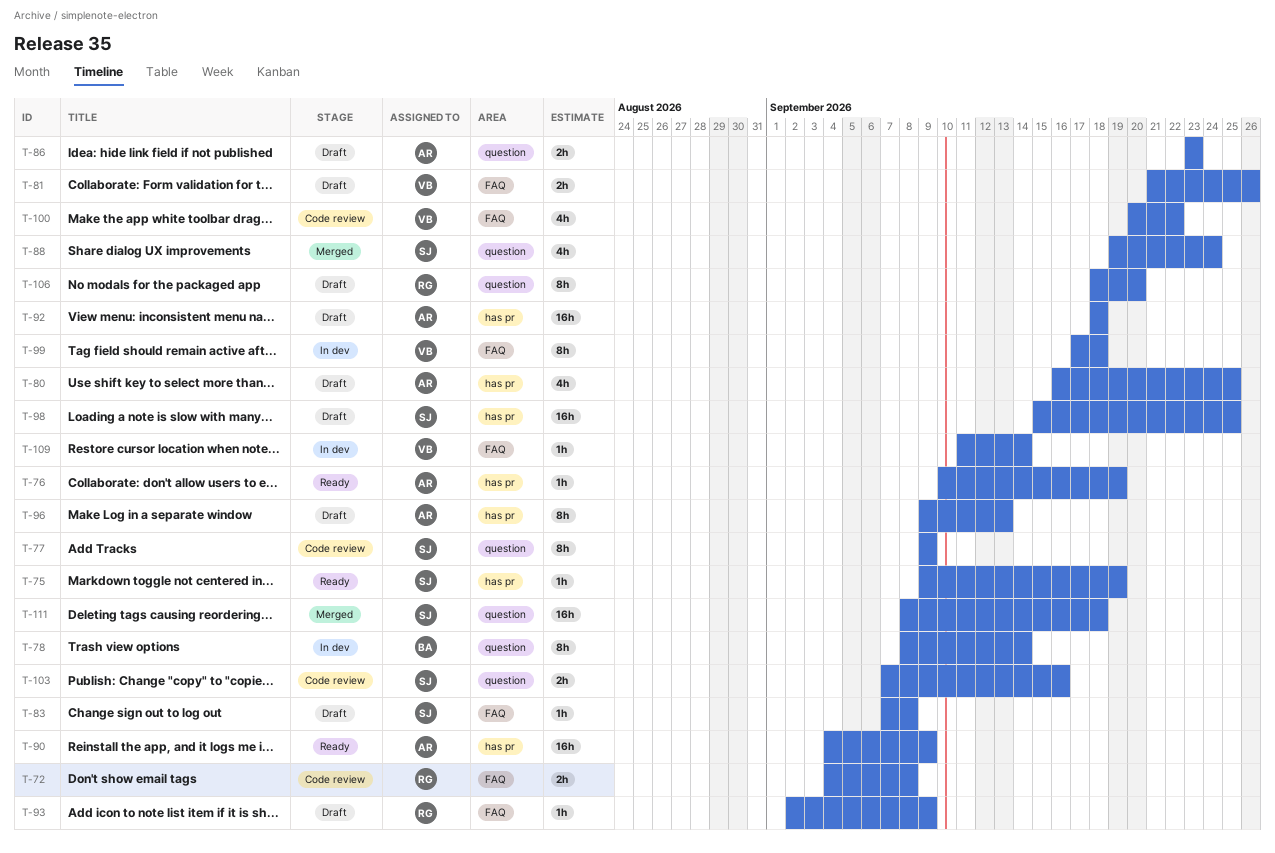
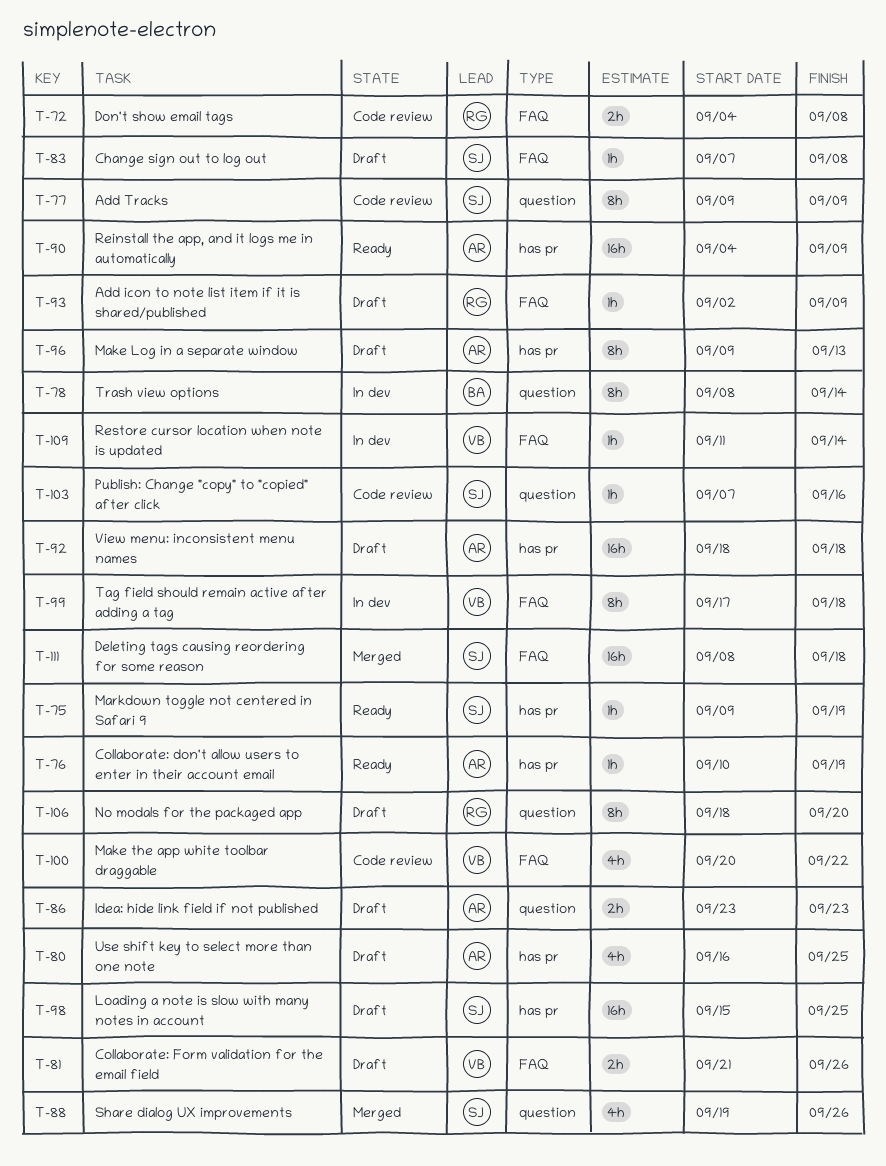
T-88, due: Sep 24 -> Sep 26
T-103, estimate: 2h -> 1h
T-111, label: question -> FAQ

